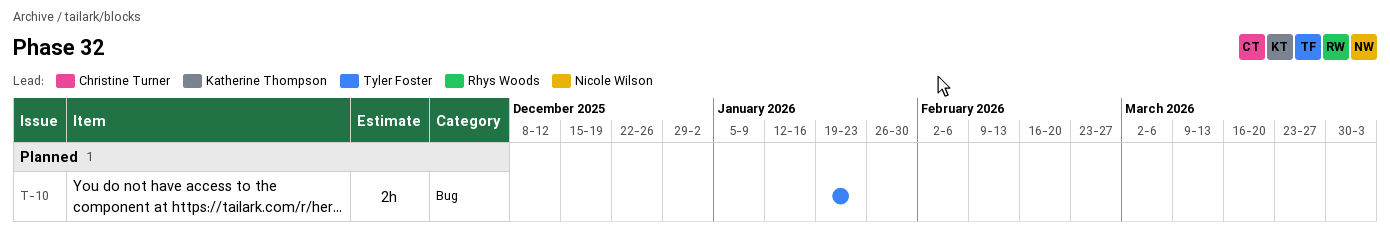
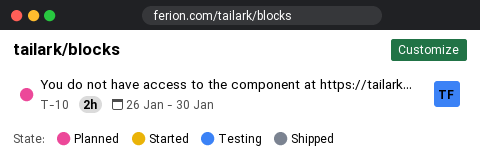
T-10, start: Jan 19 -> Jan 26
T-10, due: Jan 23 -> Jan 30

